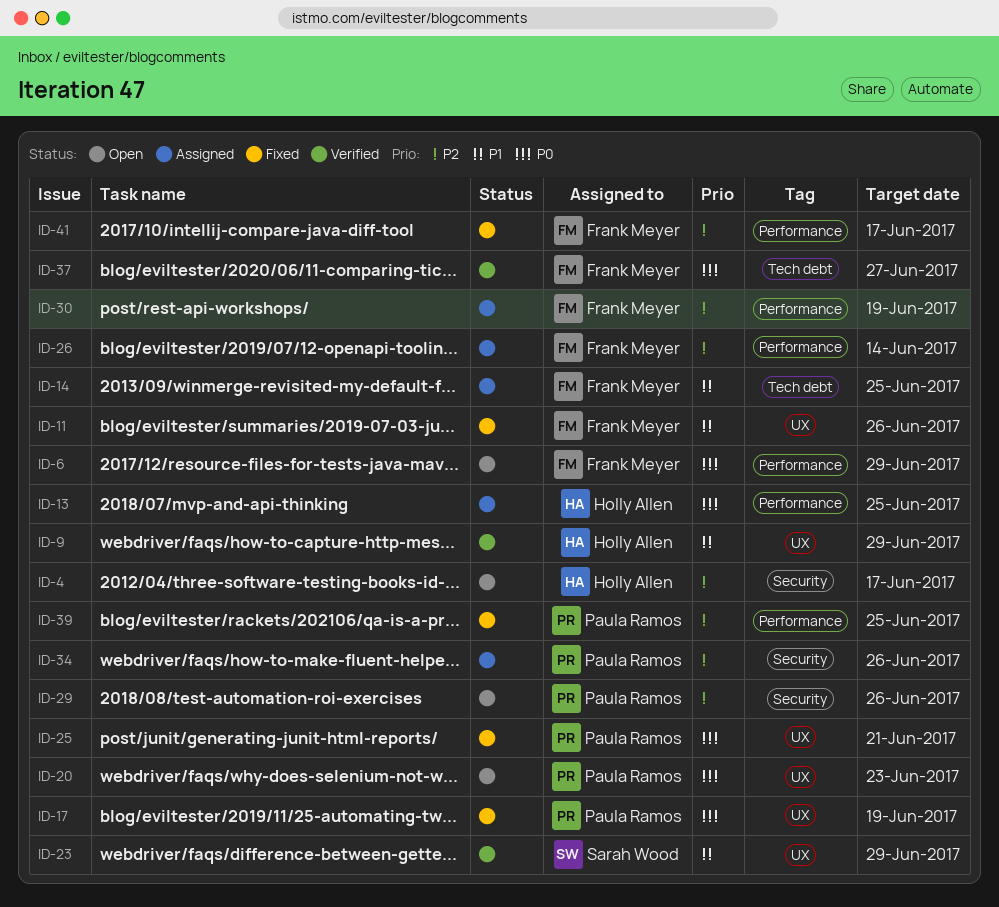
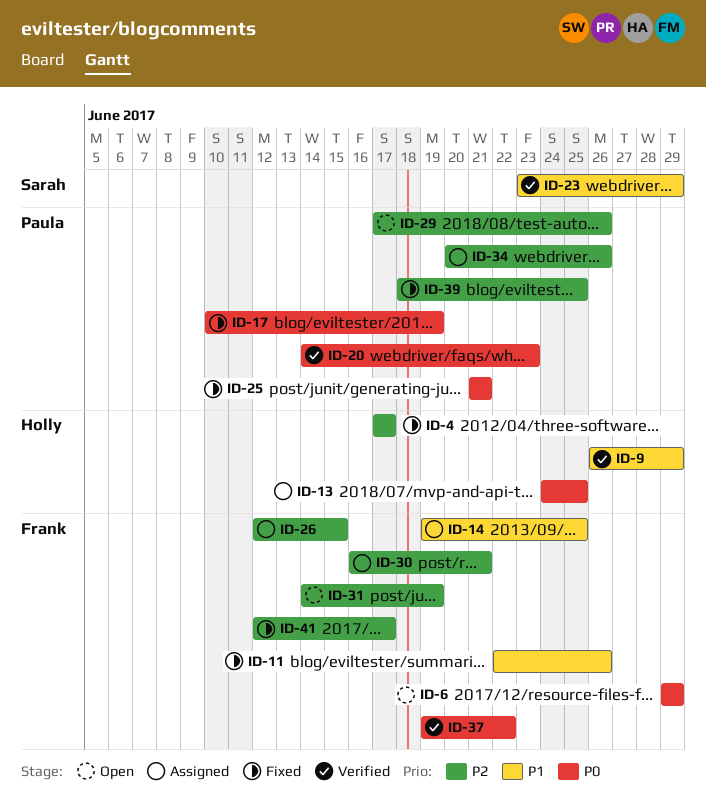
ID-4, status: Open -> Fixed
ID-20, status: Open -> Verified
ID-26, due: Jun 14 -> Jun 15
ID-30, due: Jun 19 -> Jun 21
ID-31: none -> present
ID-37, due: Jun 27 -> Jun 22

